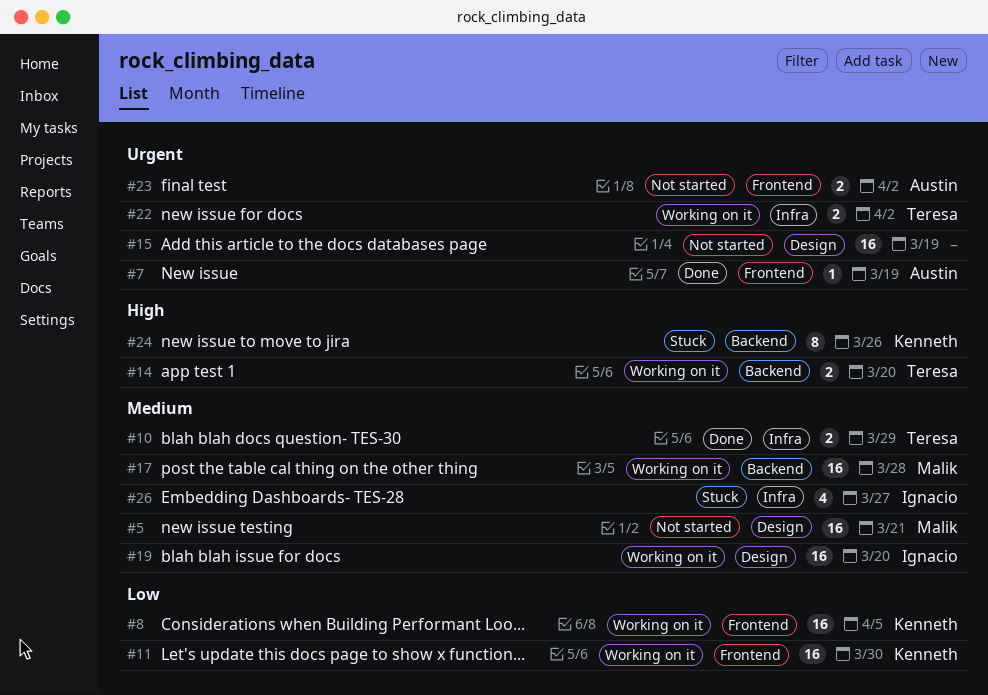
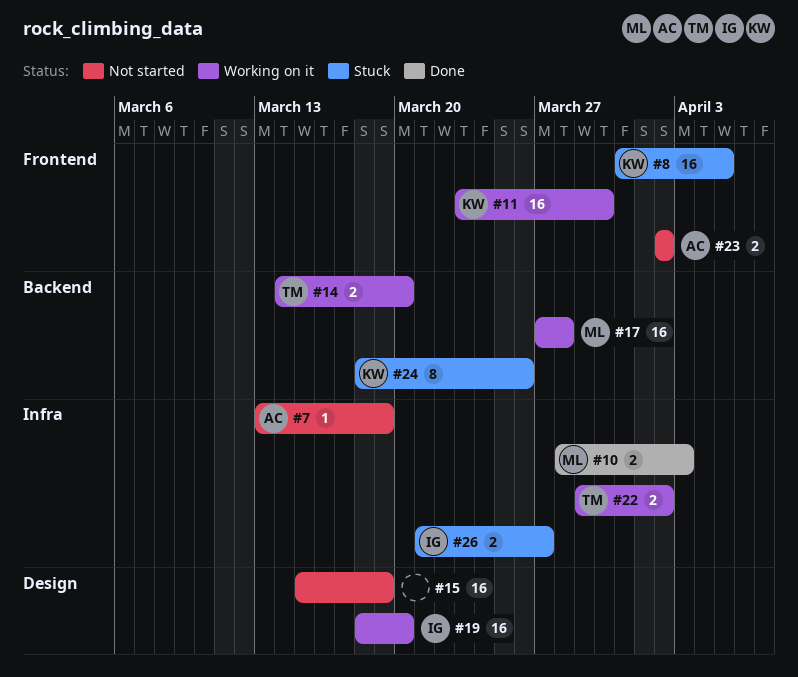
#5: present -> none
#7, status: Done -> Not started
#7, label: Frontend -> Infra
#8, status: Working on it -> Stuck
#10, owner: Teresa -> Malik
#10, due: Mar 29 -> Apr 3
#26, estimate: 4 -> 2

